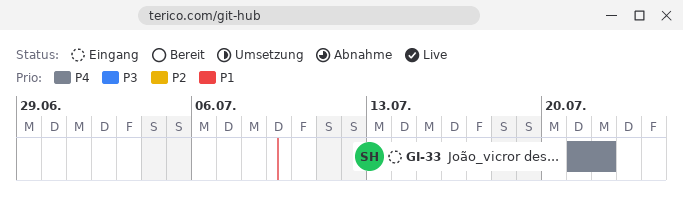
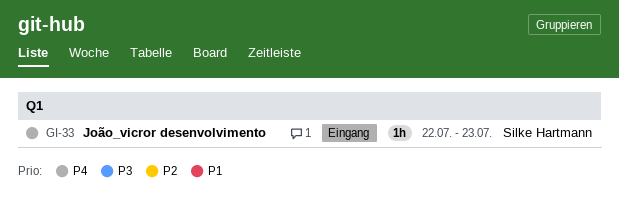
GI-33, start: Jul 21 -> Jul 22
GI-33, due: Jul 22 -> Jul 23

